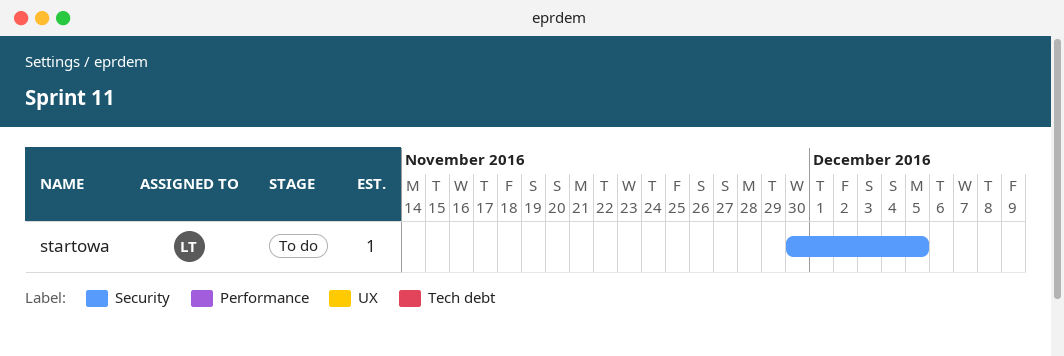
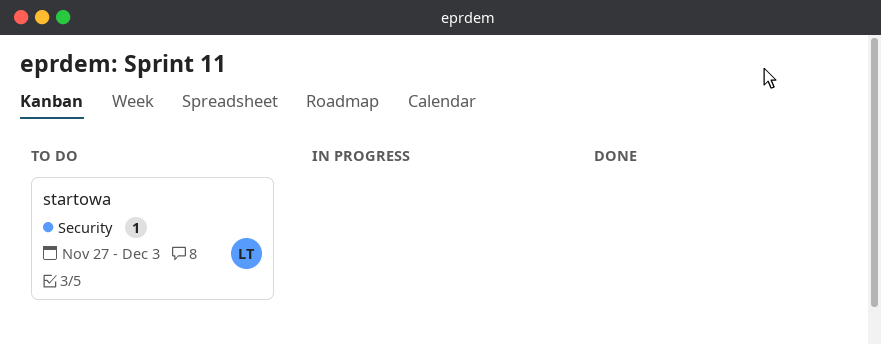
startowa, start: Nov 30 -> Nov 27
startowa, due: Dec 5 -> Dec 3

